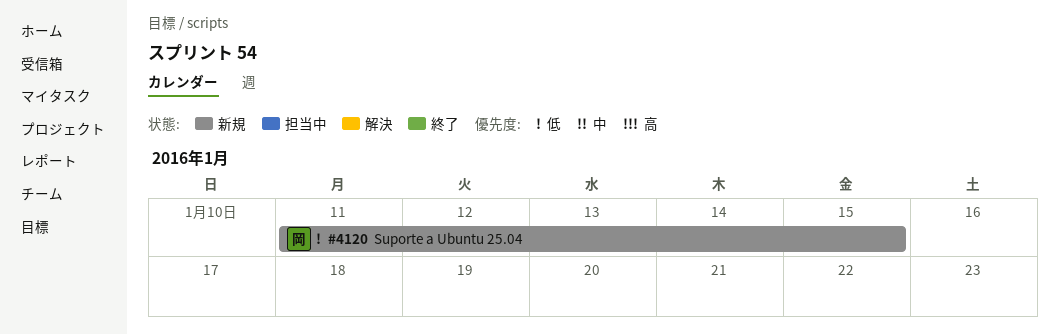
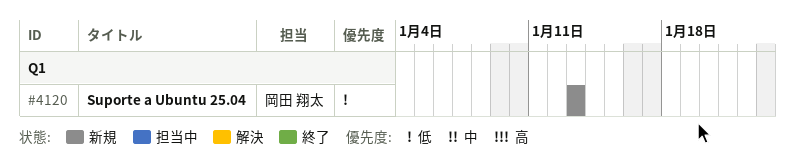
#4120, start: Jan 11 -> Jan 13
#4120, due: Jan 15 -> Jan 13

